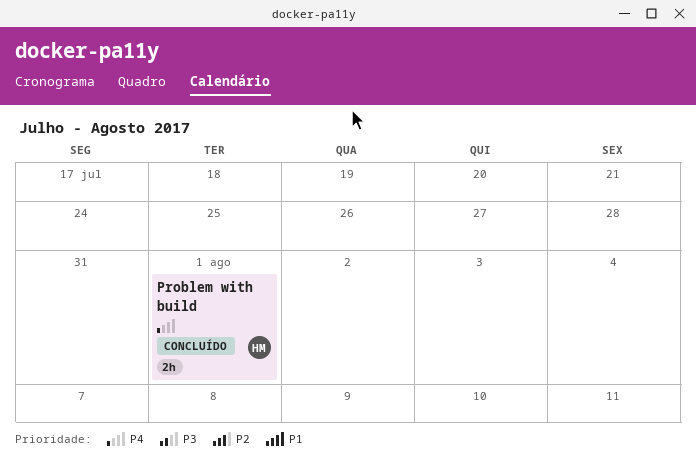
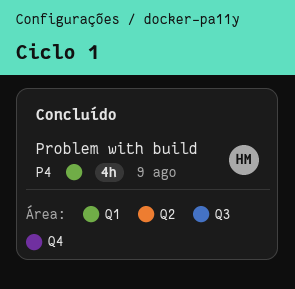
Problem with build, estimate: 2h -> 4h
Problem with build, due: Aug 1 -> Aug 9

